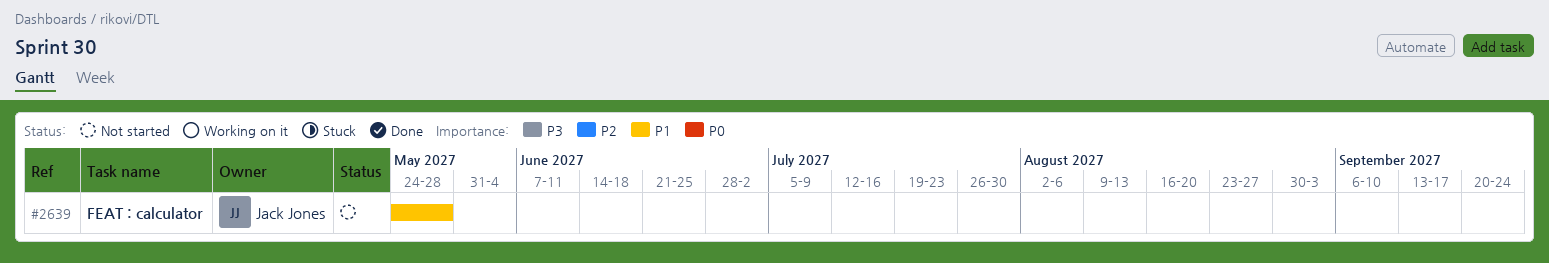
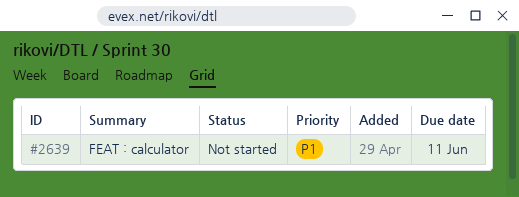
#2639, due: May 28 -> Jun 11

